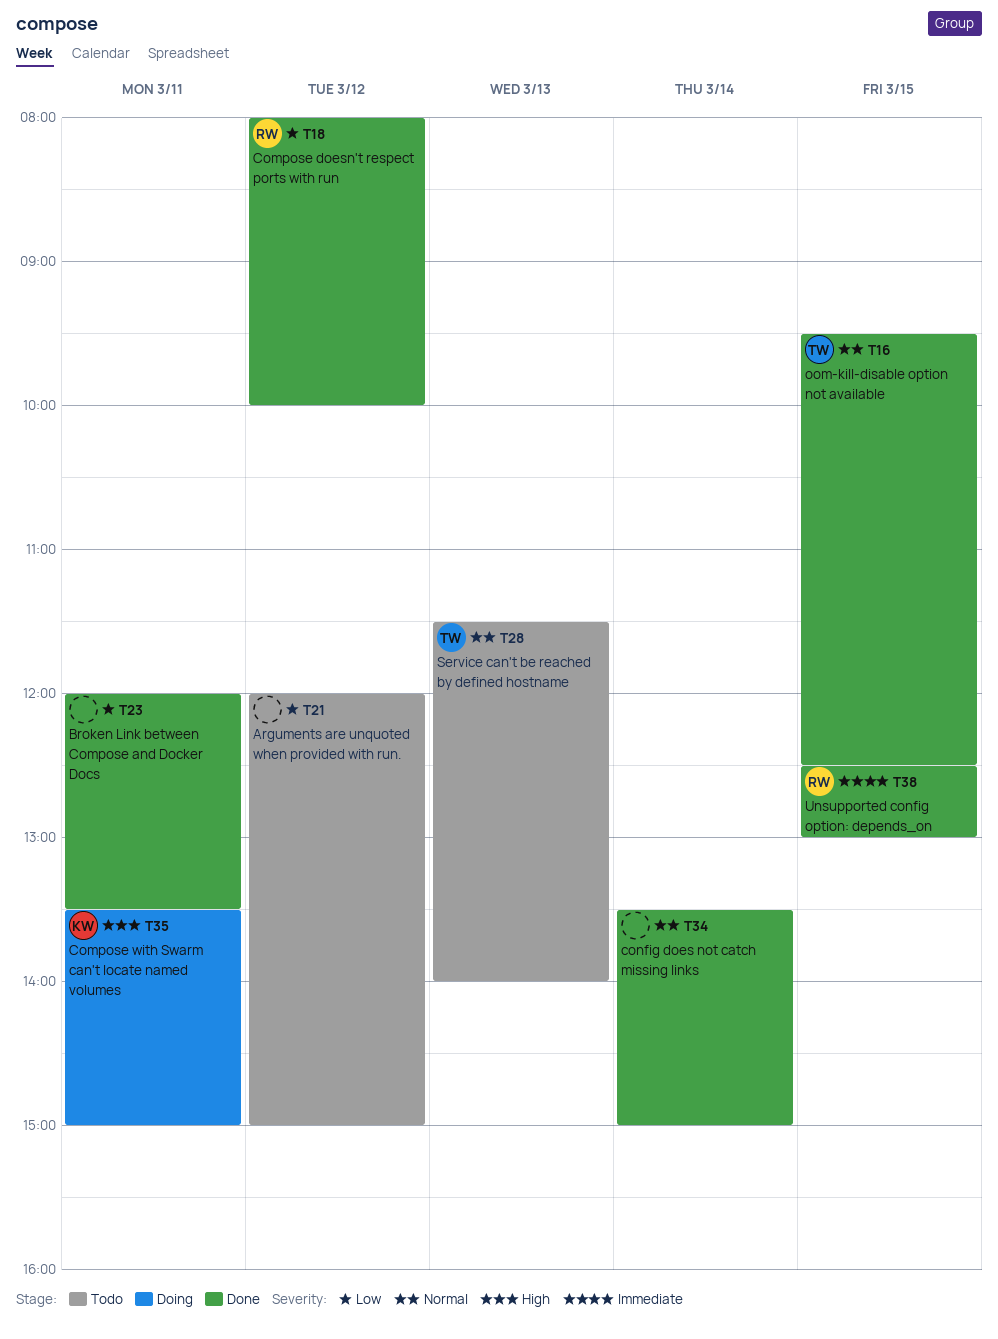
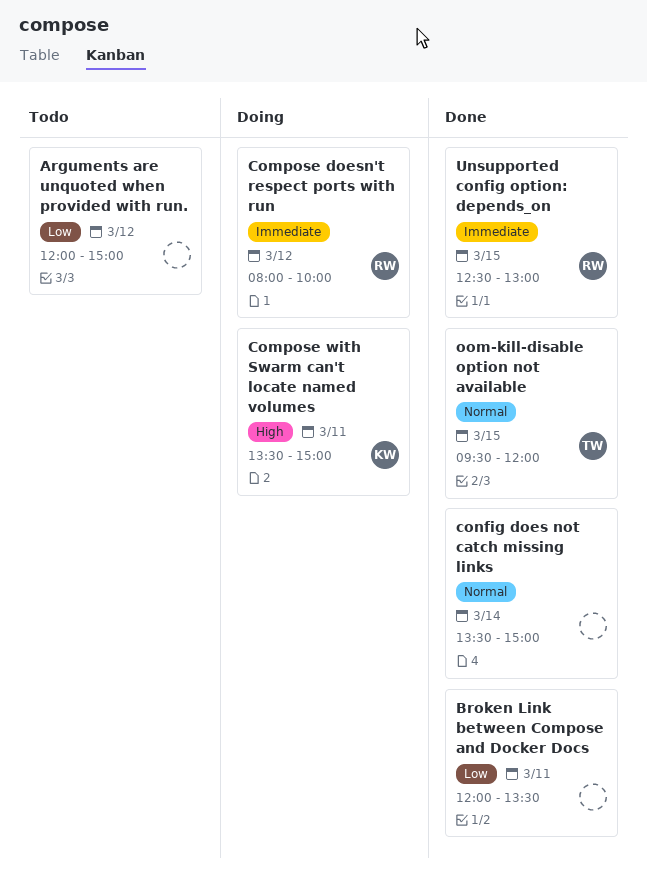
Compose doesn't respect ports with run, status: Done -> Doing
Compose doesn't respect ports with run, priority: Low -> Immediate
oom-kill-disable option not available, ends: 12:30 -> 12:00
Service can't be reached by defined hostname: present -> none

